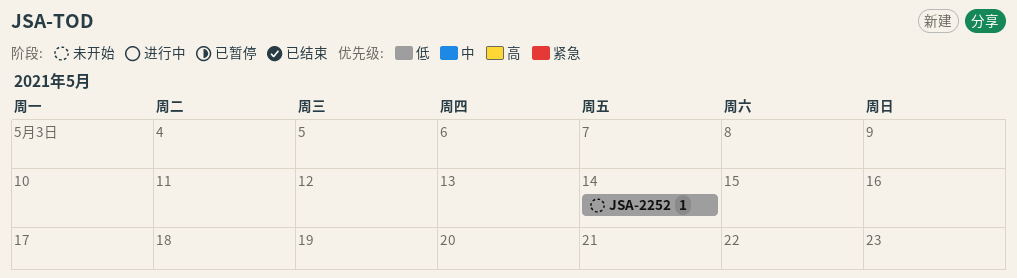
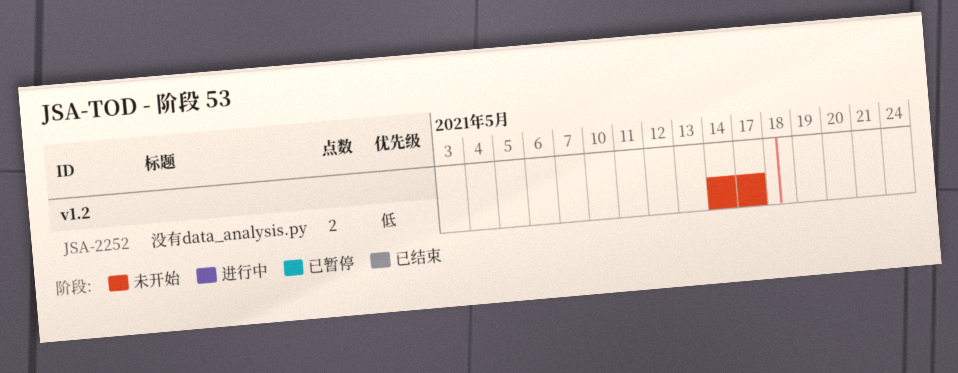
JSA-2252, estimate: 1 -> 2
JSA-2252, due: May 14 -> May 17

